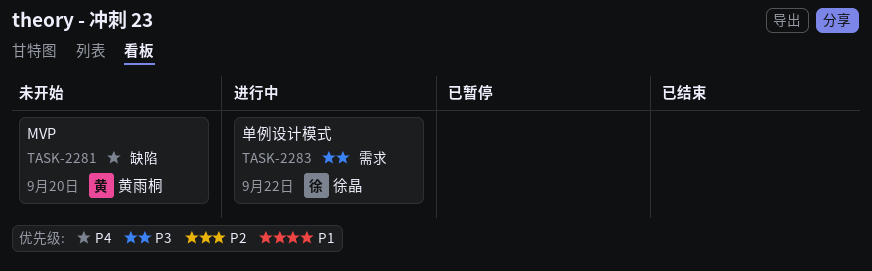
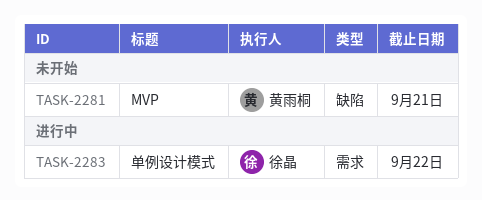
TASK-2281, due: Sep 20 -> Sep 21

